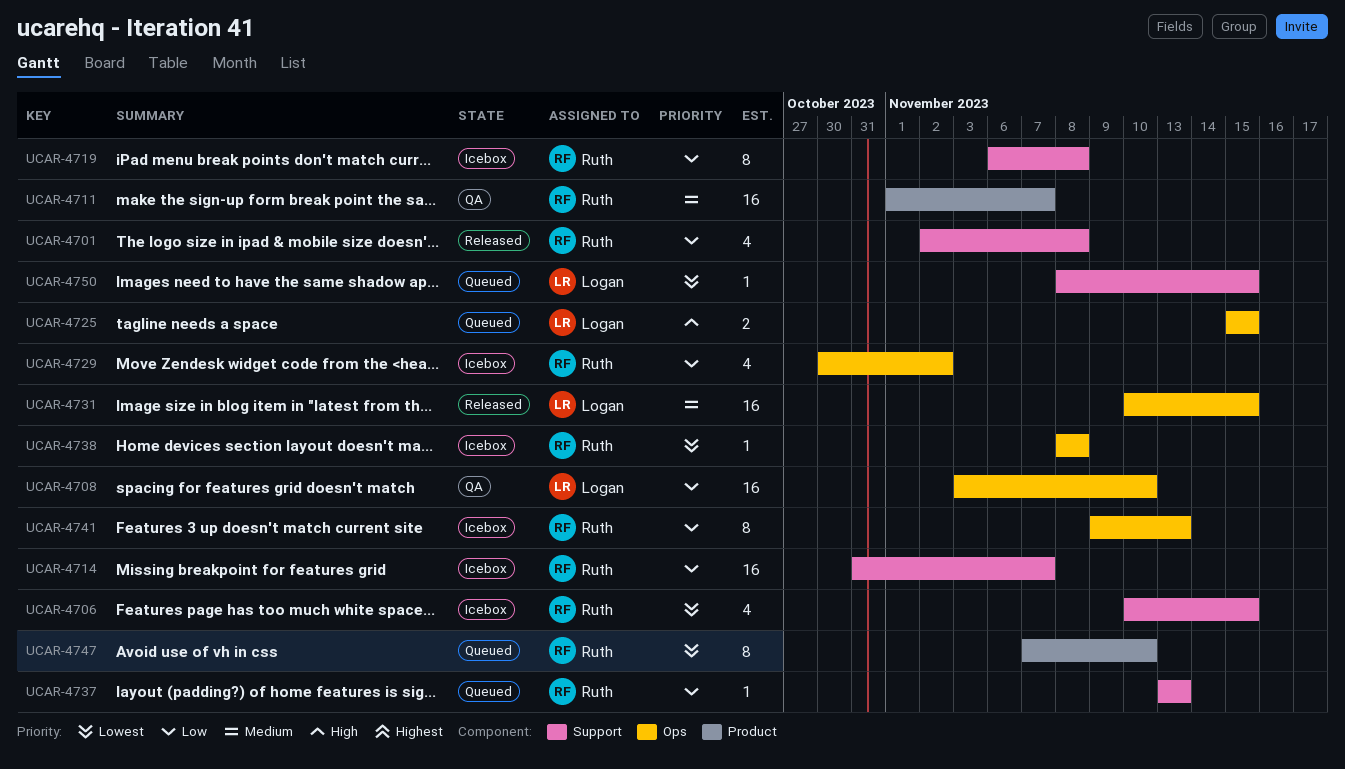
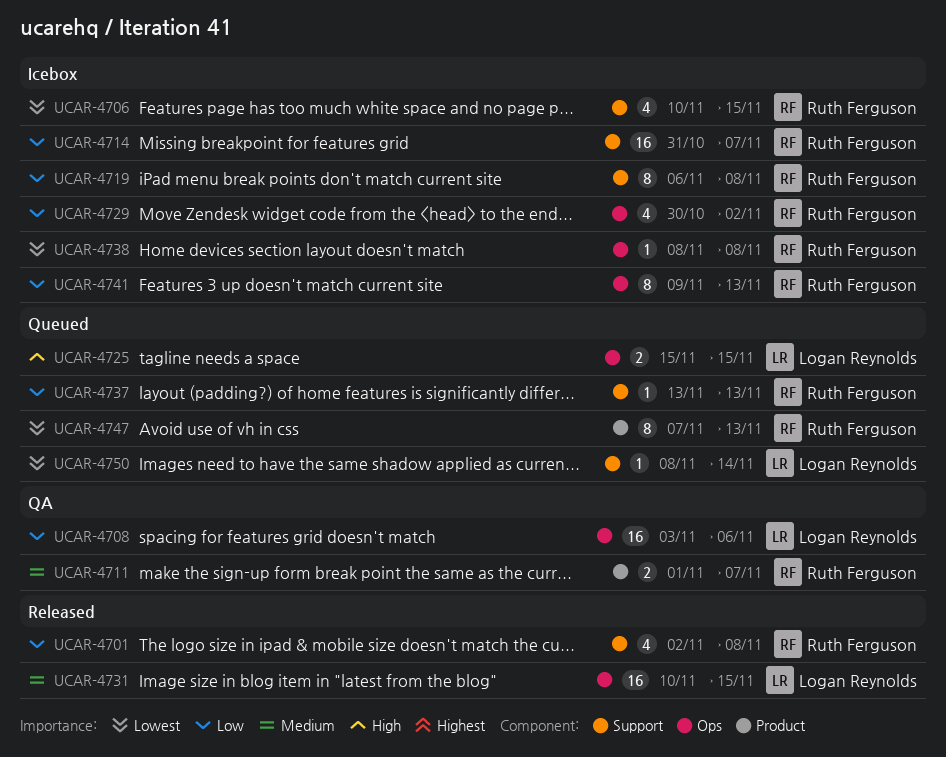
UCAR-4708, due: Nov 10 -> Nov 6
UCAR-4711, estimate: 16 -> 2
UCAR-4747, due: Nov 10 -> Nov 13
UCAR-4750, due: Nov 15 -> Nov 14

